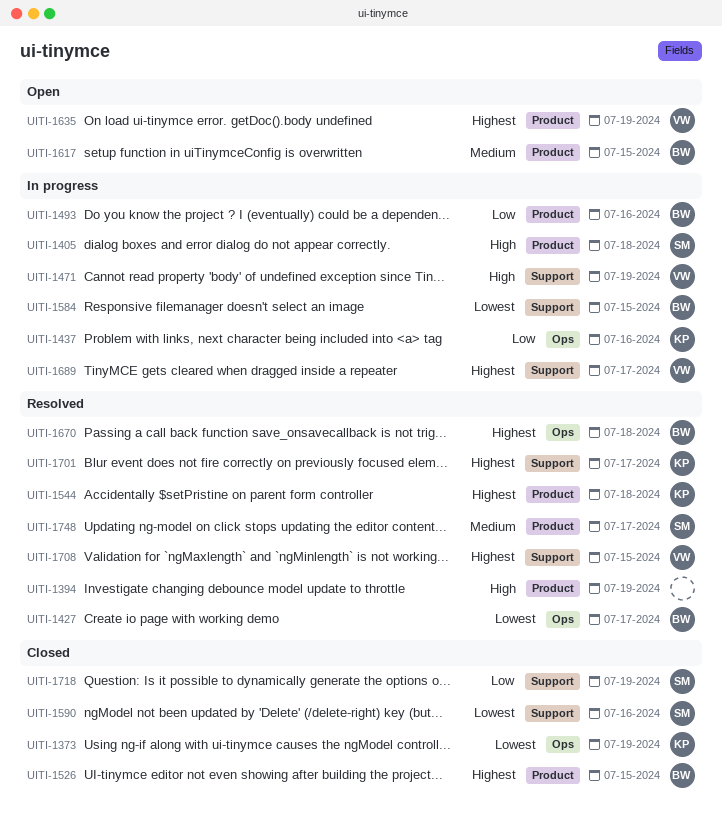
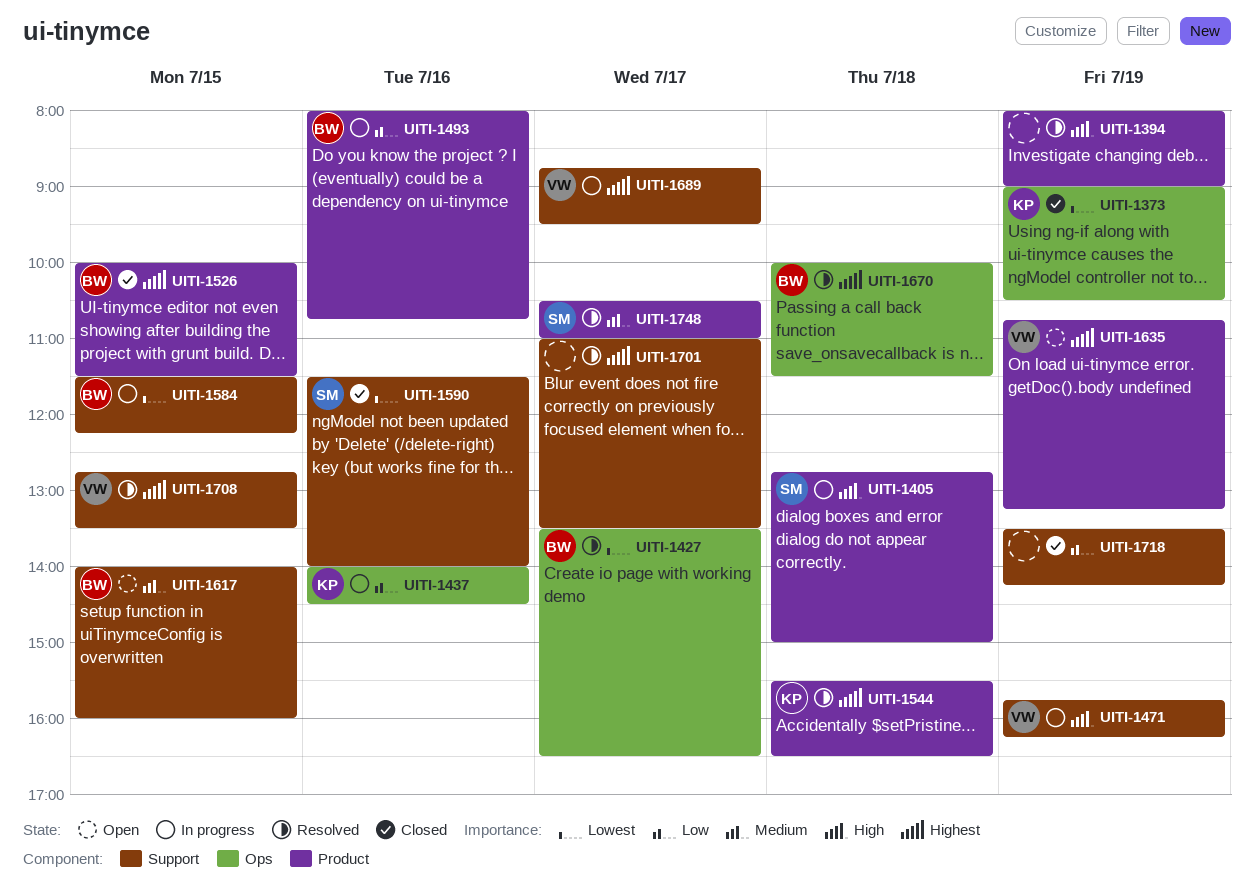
UITI-1617, label: Product -> Support
UITI-1701, owner: KP -> none
UITI-1718, owner: SM -> none

